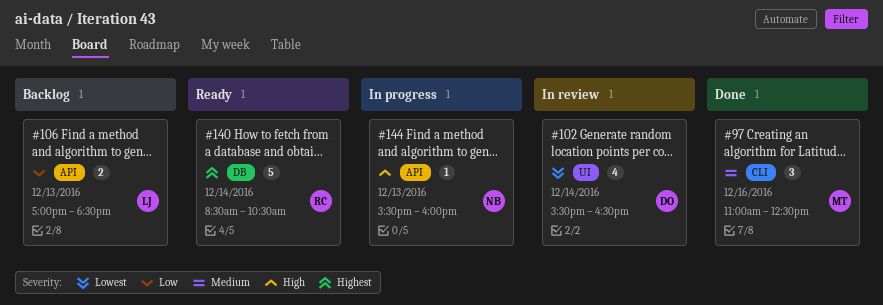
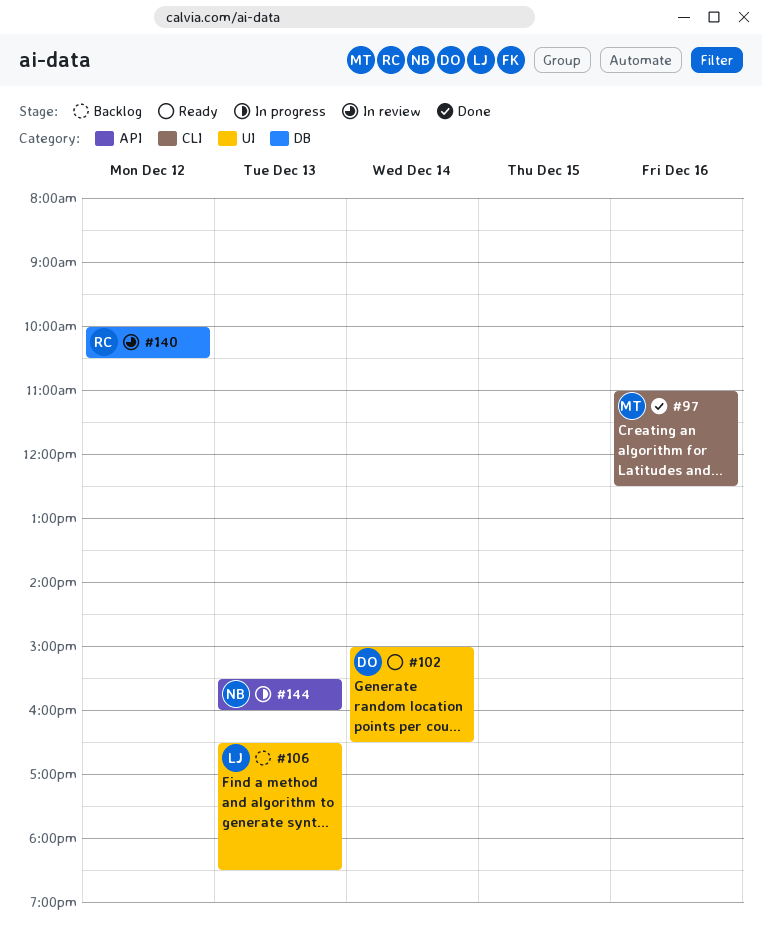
#102, status: In review -> Ready
#102, begins: 15:30 -> 15:00
#106, label: API -> UI
#106, begins: 17:00 -> 16:30
#140, status: Ready -> In review
#140, day: Dec 14 -> Dec 12
#140, begins: 08:30 -> 10:00

